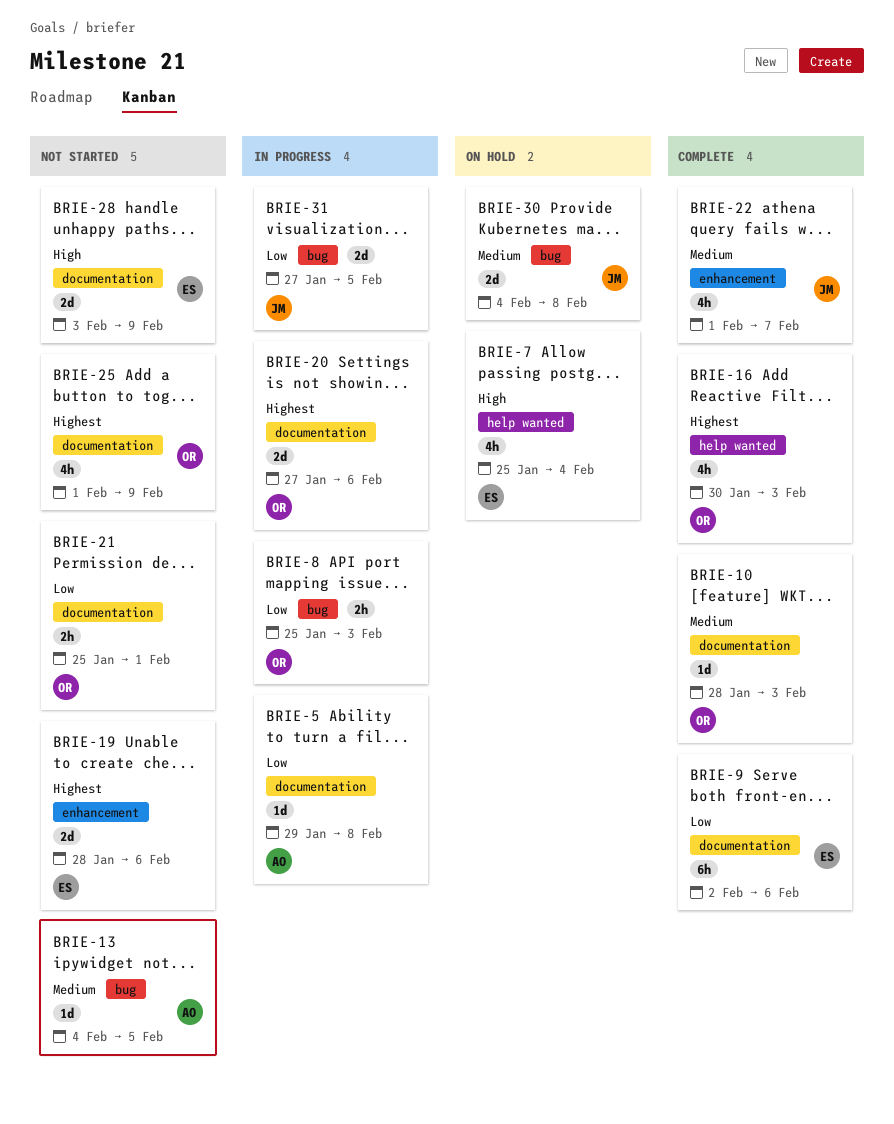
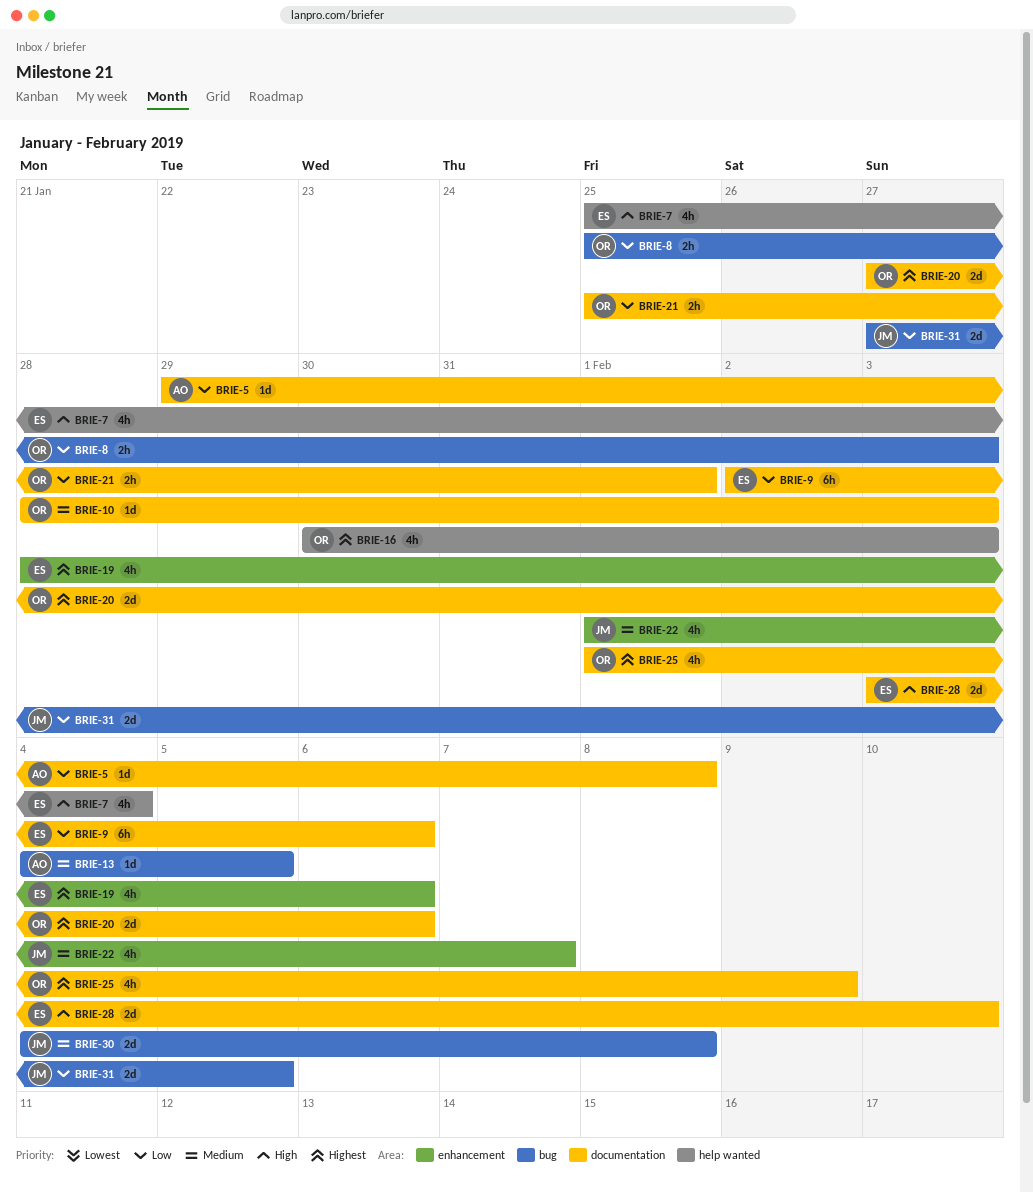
BRIE-19, estimate: 2d -> 4h
BRIE-28, due: Feb 9 -> Feb 10

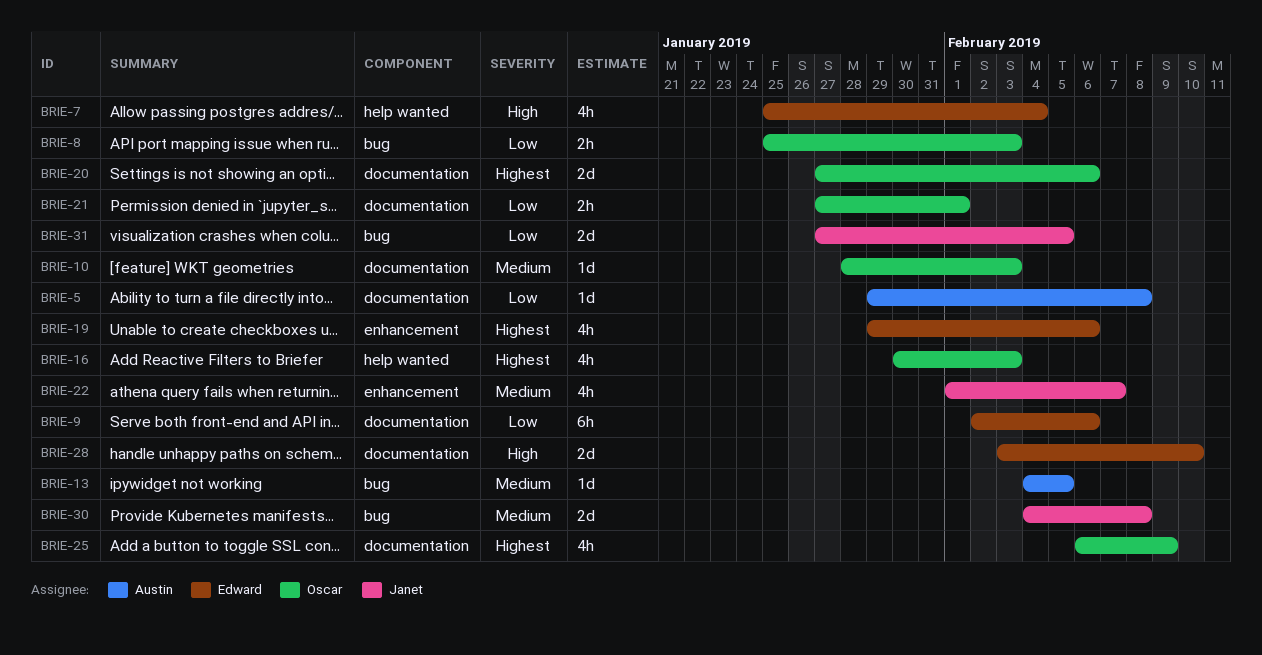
BRIE-19, start: Jan 28 -> Jan 29
BRIE-21, start: Jan 25 -> Jan 27
BRIE-25, start: Feb 1 -> Feb 6

